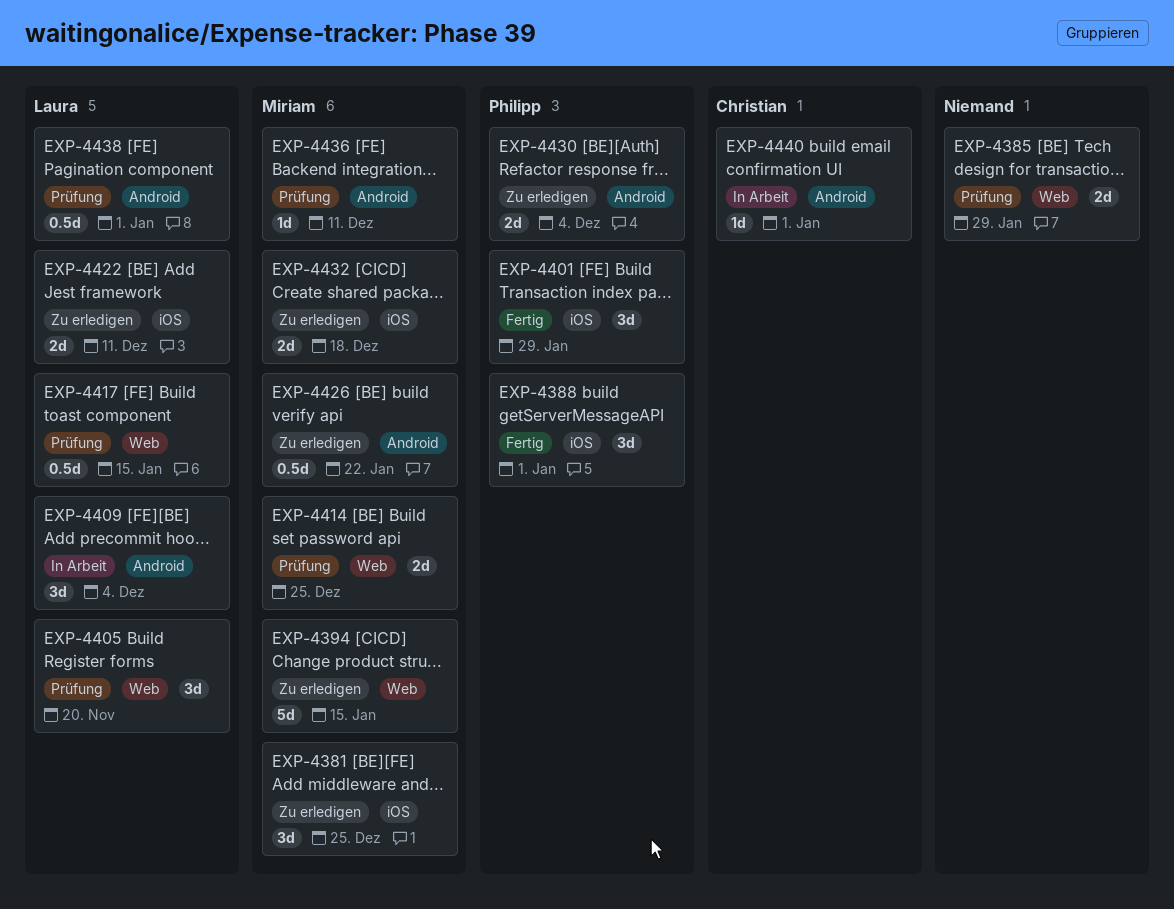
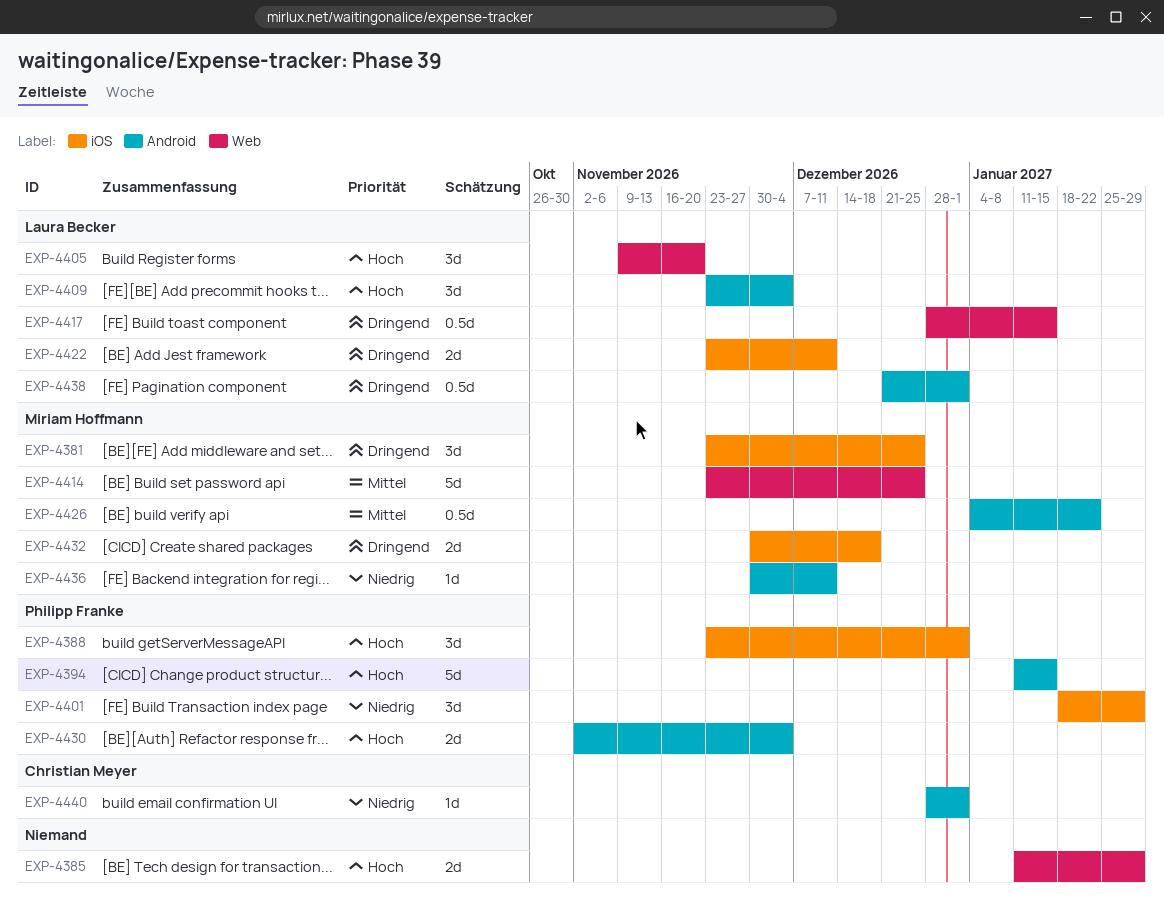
EXP-4394, owner: Miriam Hoffmann -> Philipp Franke
EXP-4394, label: Web -> Android
EXP-4414, estimate: 2d -> 5d

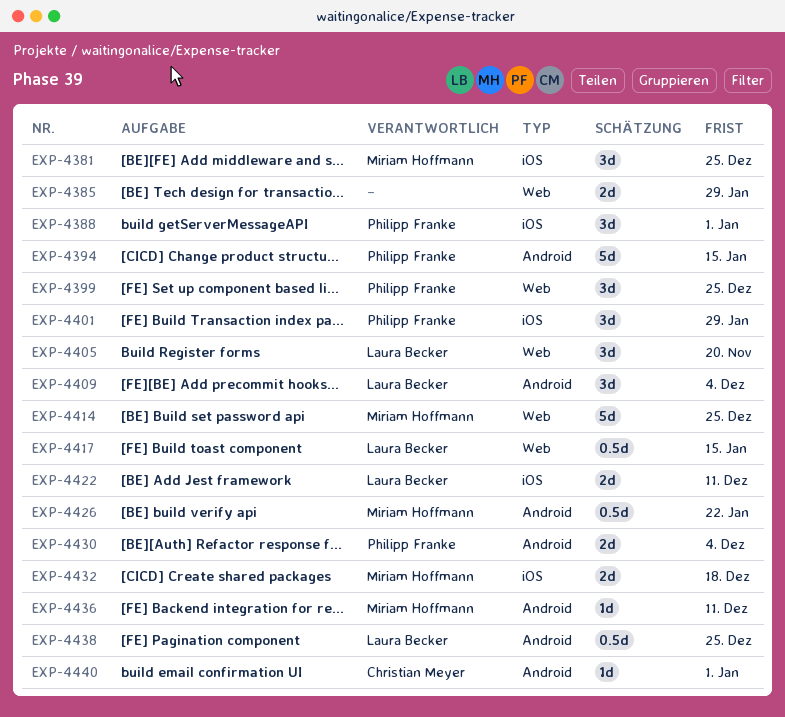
EXP-4399: none -> present
EXP-4438, due: Jan 1 -> Dec 25

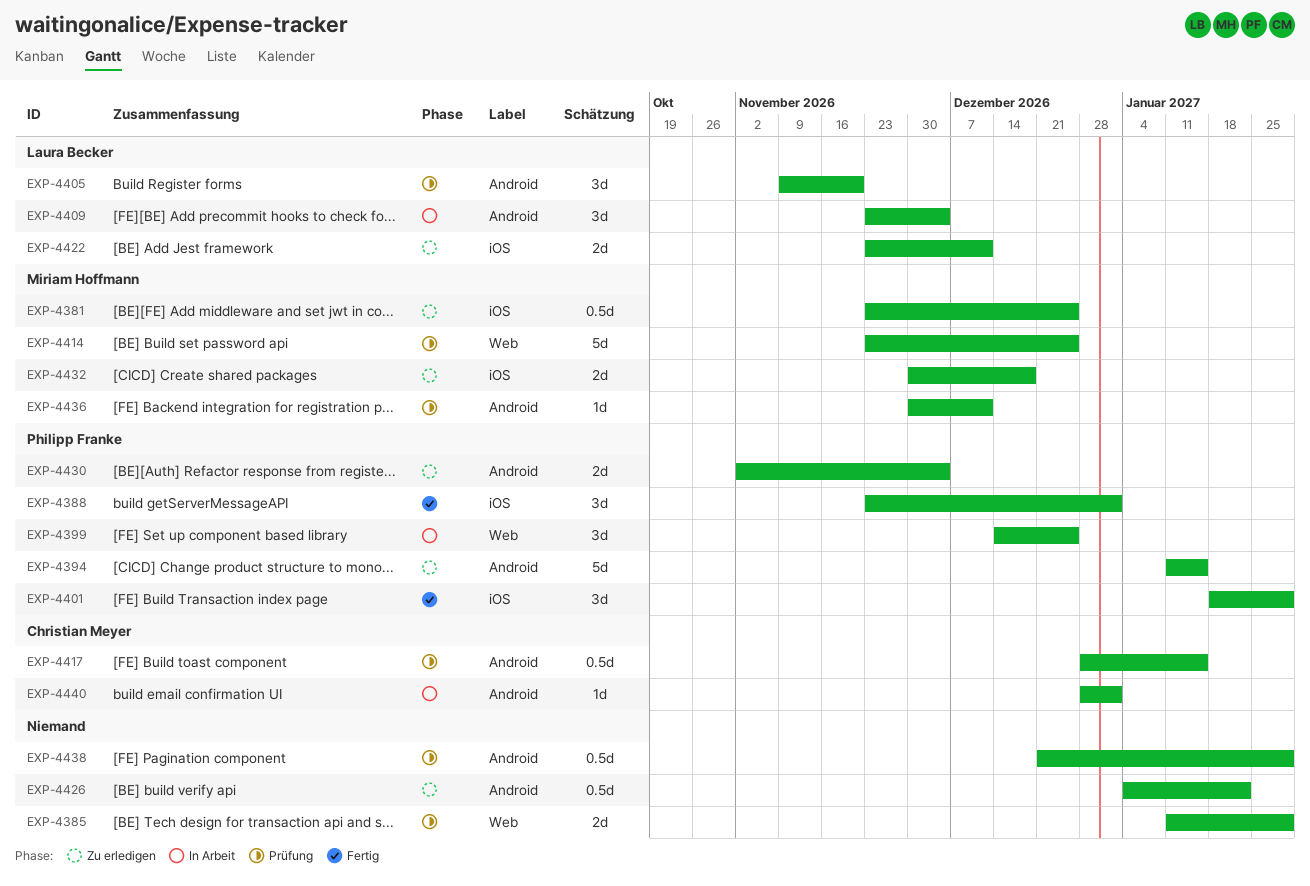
EXP-4381, estimate: 3d -> 0.5d
EXP-4405, label: Web -> Android
EXP-4417, owner: Laura Becker -> Christian Meyer
EXP-4417, label: Web -> Android
EXP-4426, owner: Miriam Hoffmann -> none
EXP-4438, owner: Laura Becker -> none
EXP-4438, due: Dec 25 -> Jan 29

